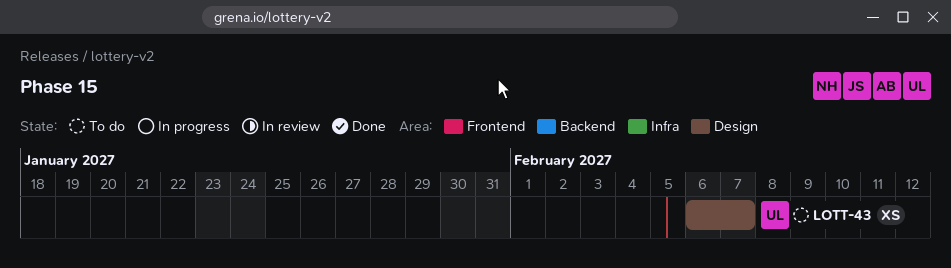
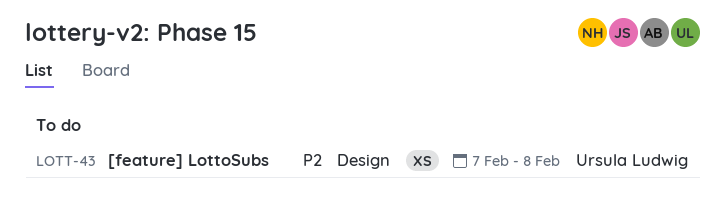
LOTT-43, start: Feb 6 -> Feb 7
LOTT-43, due: Feb 7 -> Feb 8

